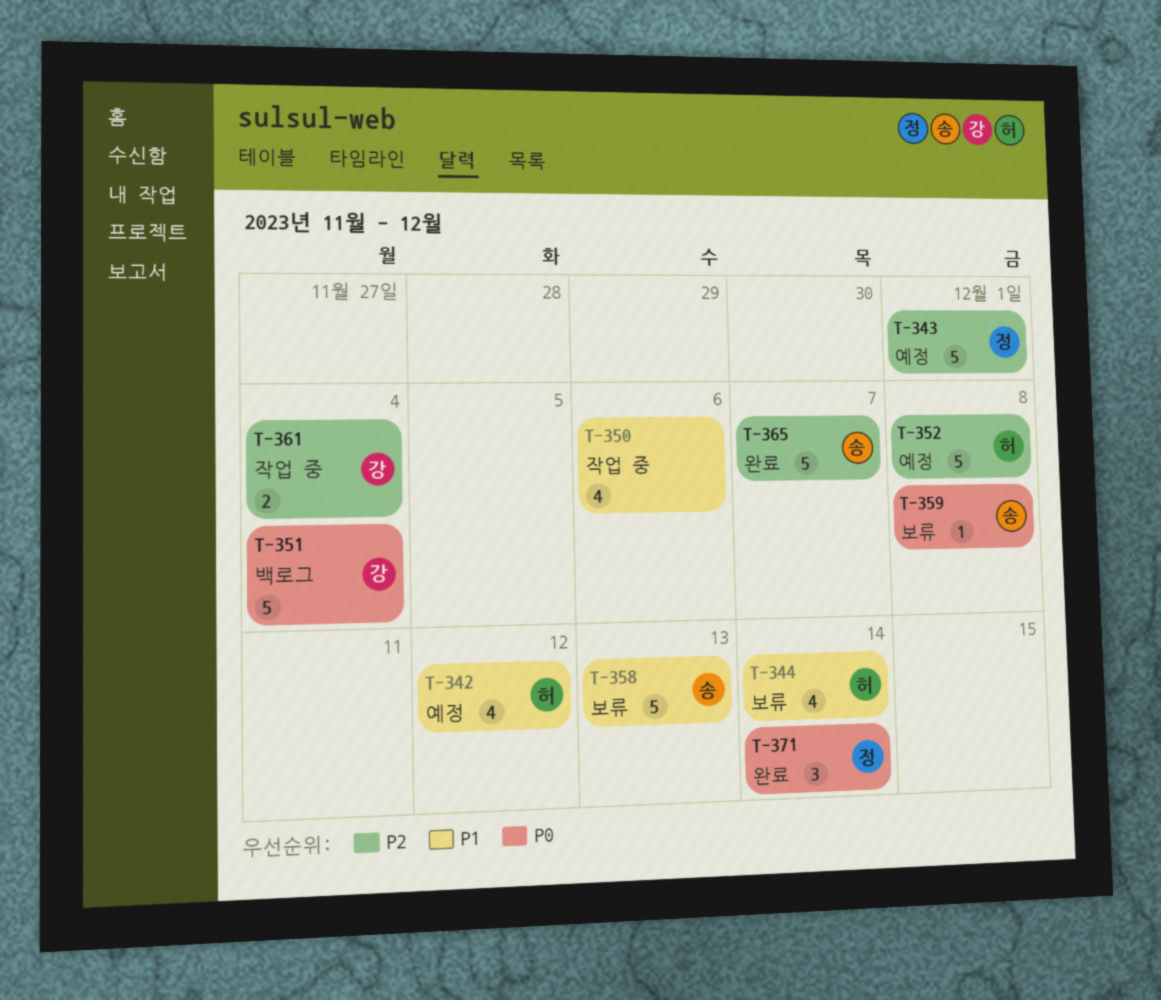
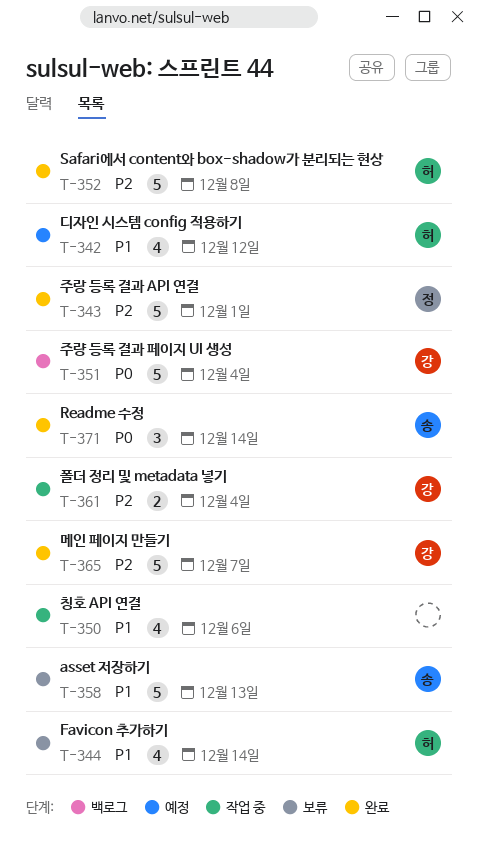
T-343, status: 예정 -> 완료
T-352, status: 예정 -> 완료
T-359: present -> none
T-365, owner: 송 -> 강
T-371, owner: 정 -> 송

